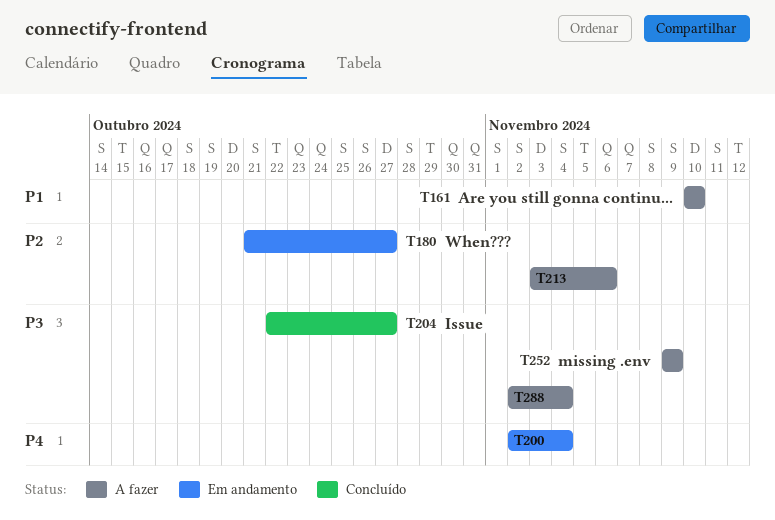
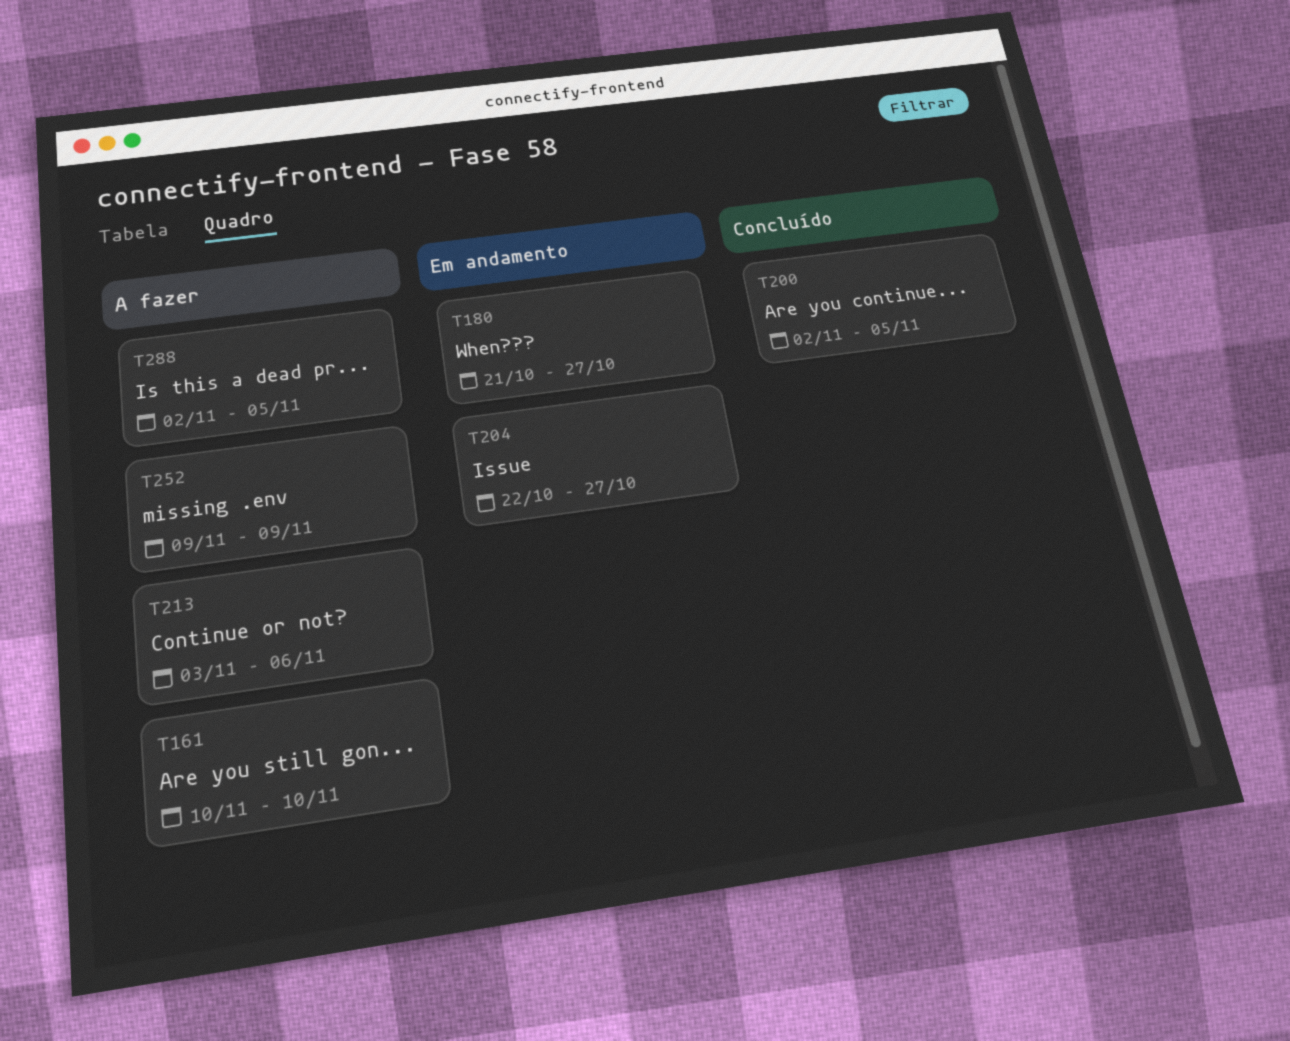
T200, status: Em andamento -> Concluído
T200, due: Nov 4 -> Nov 5
T204, status: Concluído -> Em andamento
T288, due: Nov 4 -> Nov 5

